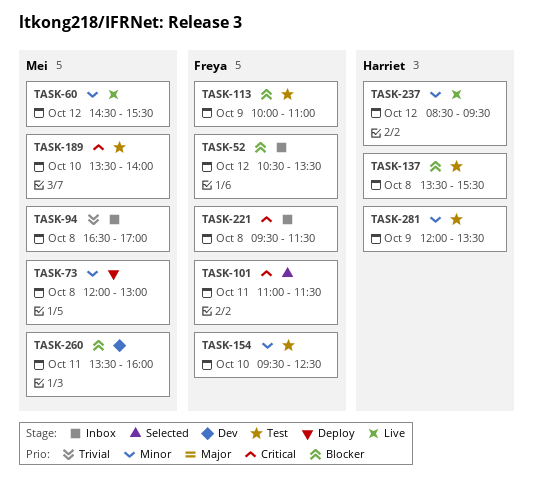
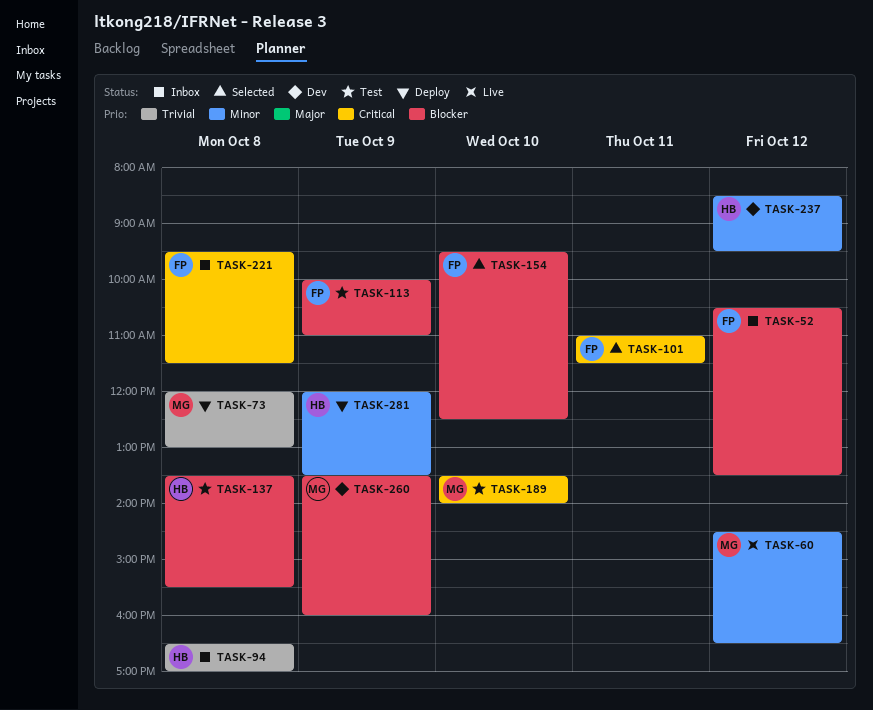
TASK-60, ends: 15:30 -> 16:30
TASK-73, priority: Minor -> Trivial
TASK-94, owner: Mei -> Harriet
TASK-154, status: Test -> Selected
TASK-154, priority: Minor -> Blocker
TASK-237, status: Live -> Dev
TASK-260, day: Oct 11 -> Oct 9
TASK-281, status: Test -> Deploy

